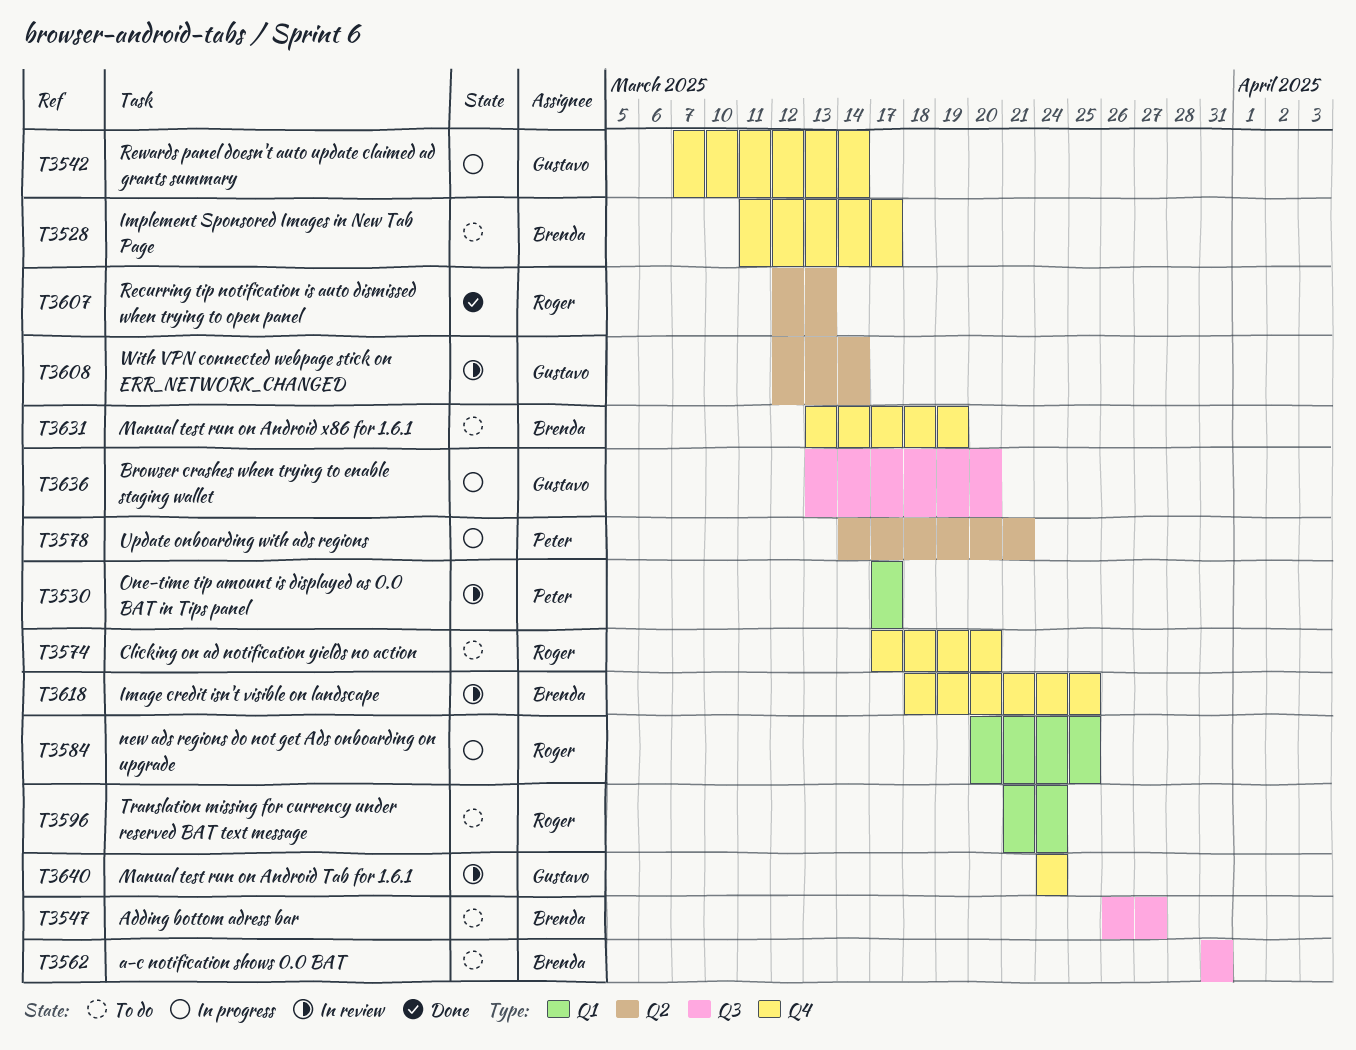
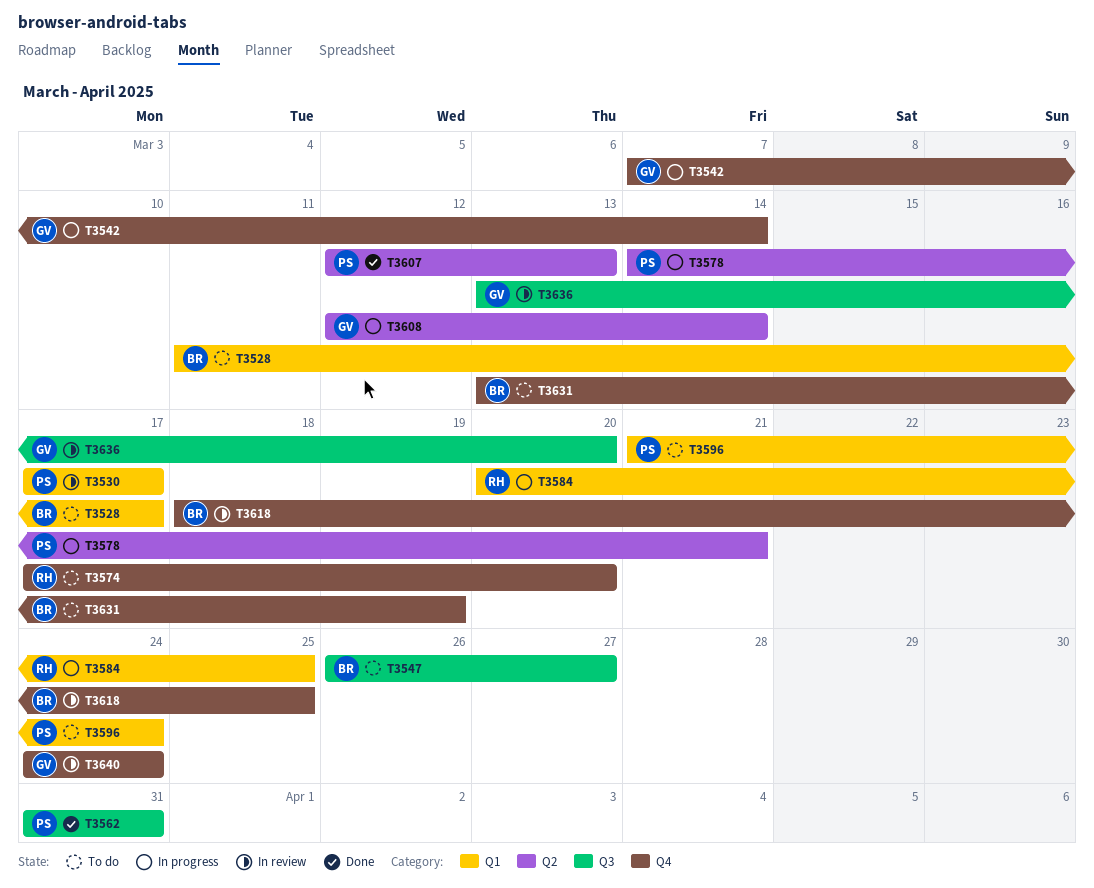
T3528, label: Q4 -> Q1
T3562, status: To do -> Done
T3562, owner: Brenda -> Peter
T3596, owner: Roger -> Peter
T3607, owner: Roger -> Peter
T3608, status: In review -> In progress
T3636, status: In progress -> In review

